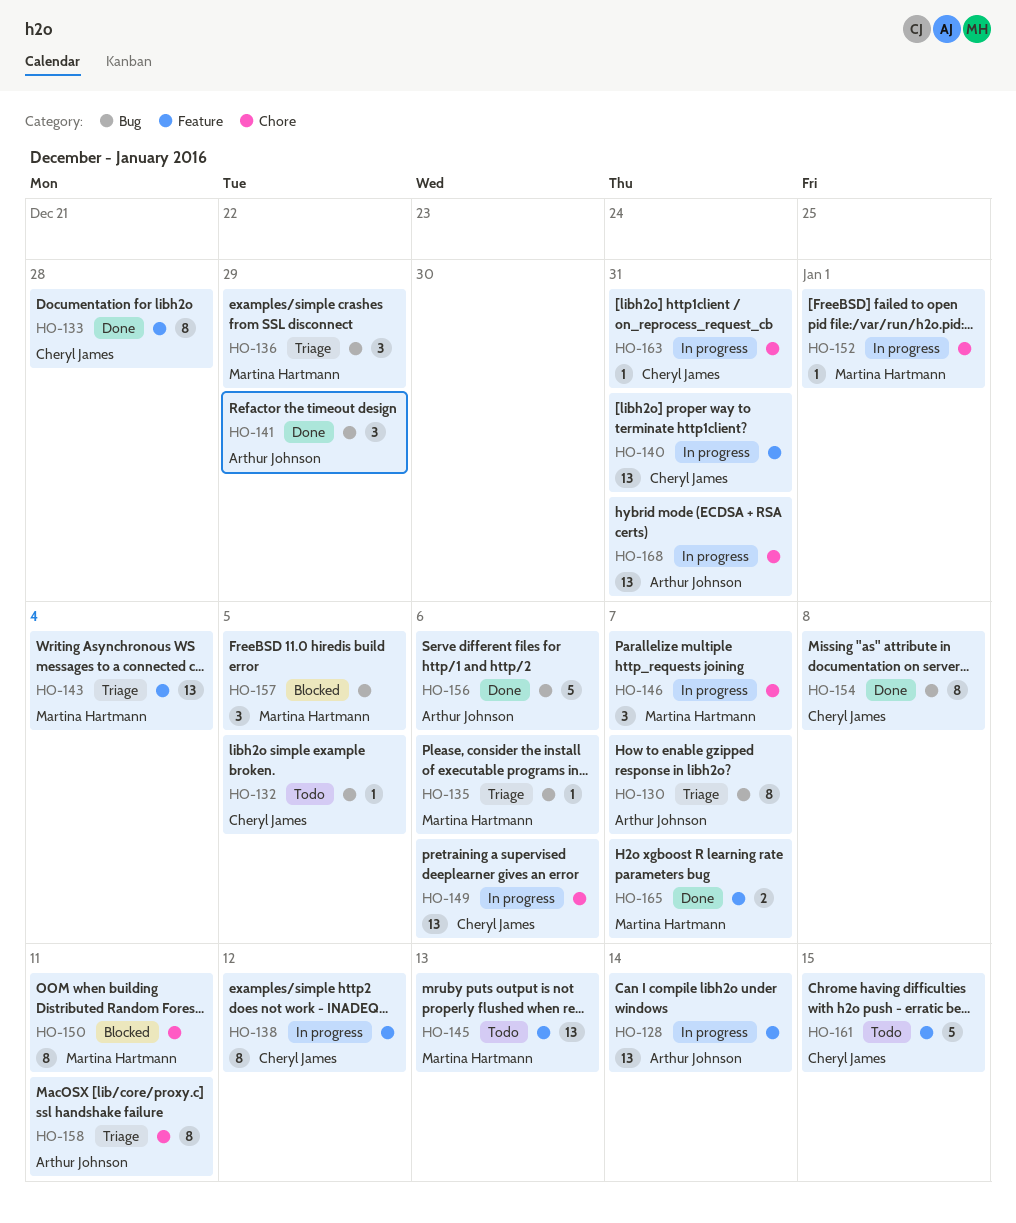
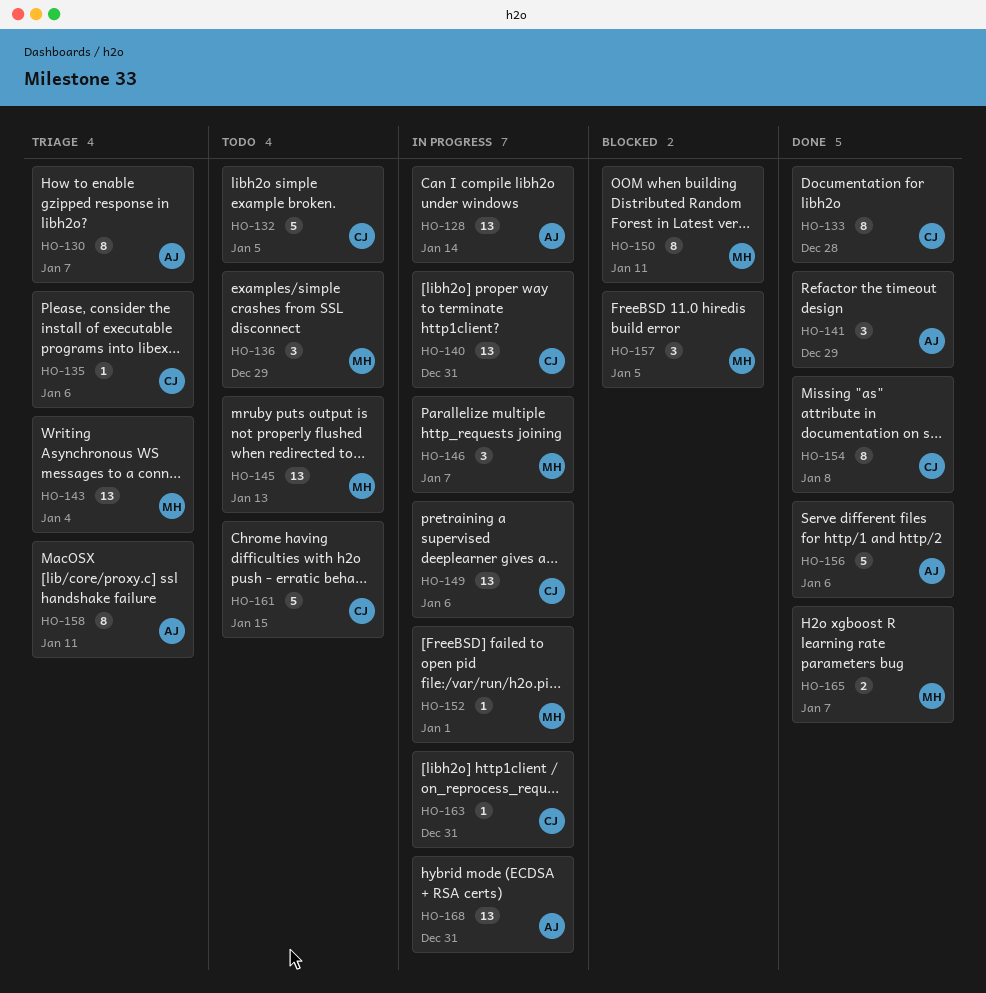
HO-132, estimate: 1 -> 5
HO-135, owner: Martina Hartmann -> Cheryl James
HO-136, status: Triage -> Todo
HO-138: present -> none

